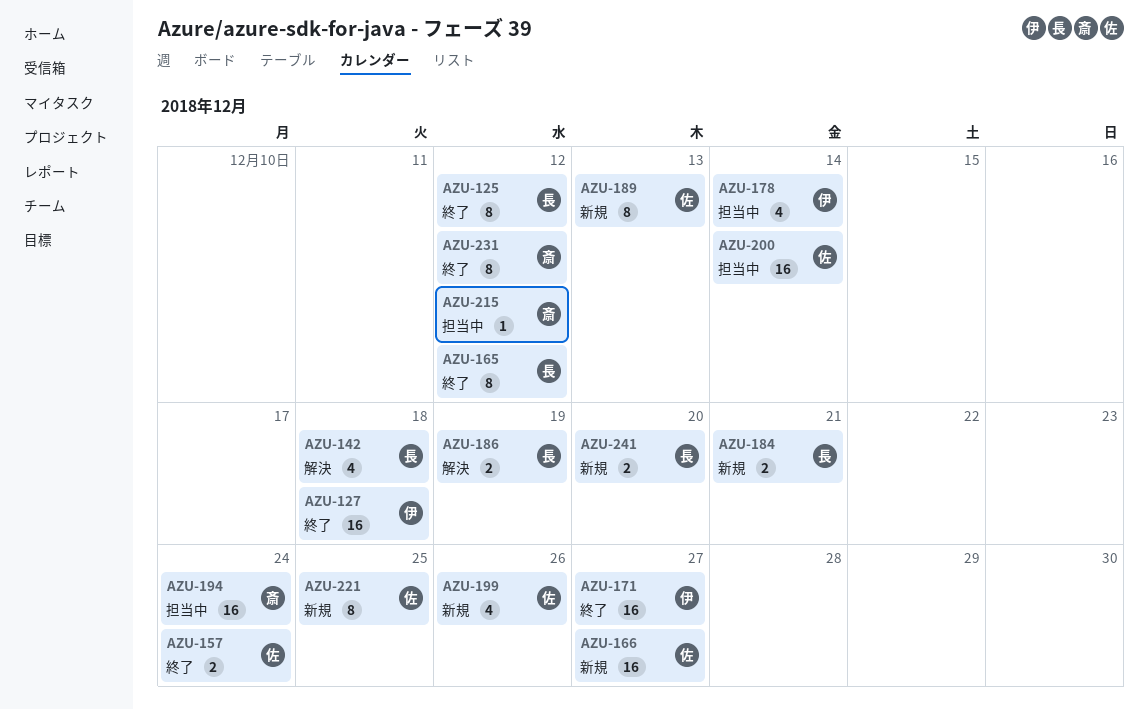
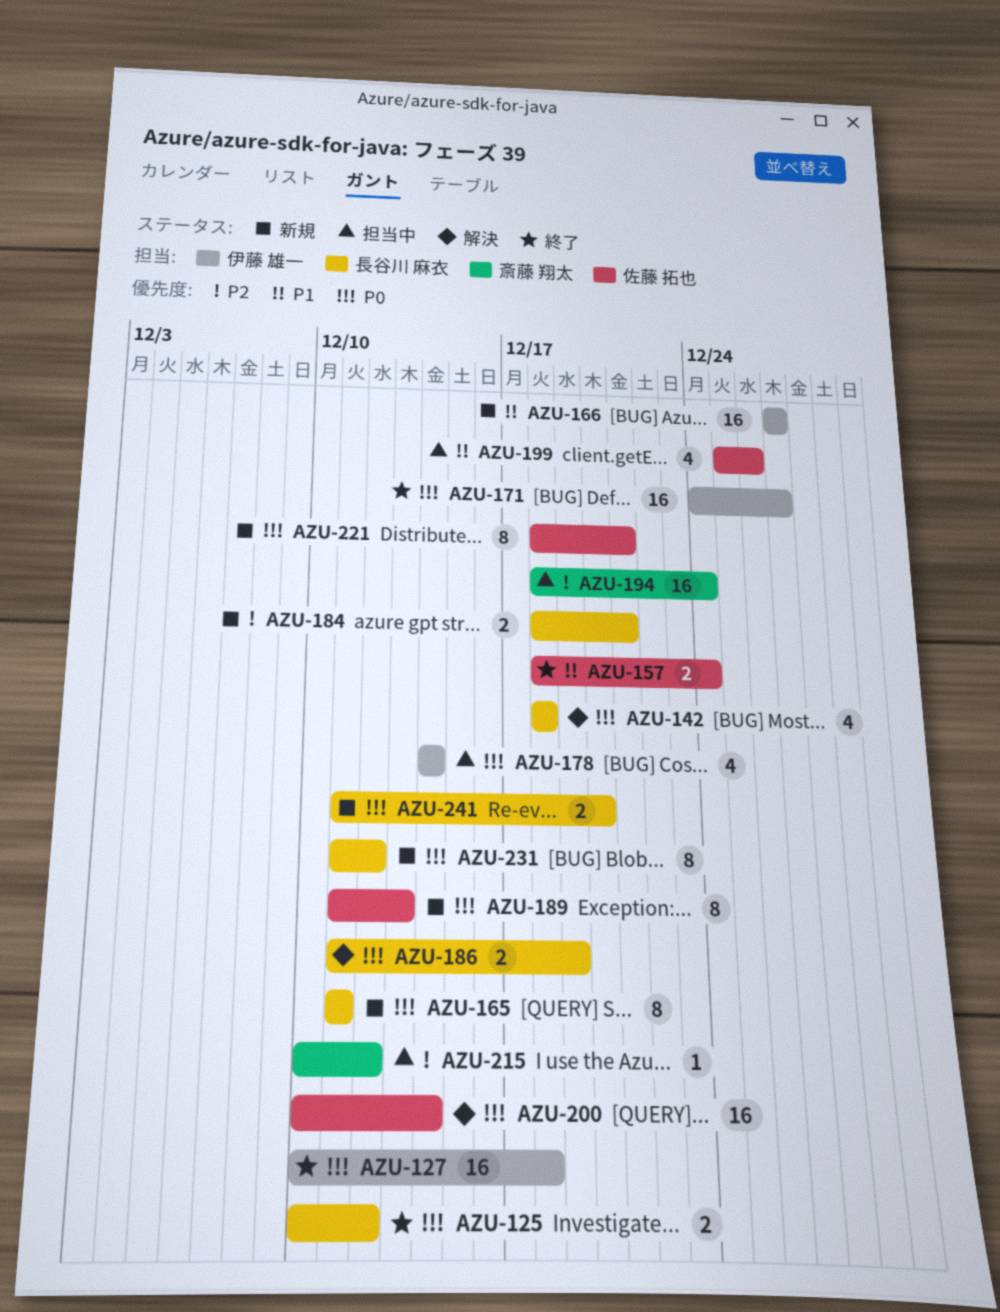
AZU-125, estimate: 8 -> 2
AZU-165, status: 終了 -> 新規
AZU-165, due: Dec 12 -> Dec 11
AZU-166, owner: 佐藤 拓也 -> 伊藤 雄一
AZU-199, status: 新規 -> 担当中
AZU-200, status: 担当中 -> 解決
AZU-221, due: Dec 25 -> Dec 21
AZU-231, status: 終了 -> 新規
AZU-231, owner: 斎藤 翔太 -> 長谷川 麻衣

